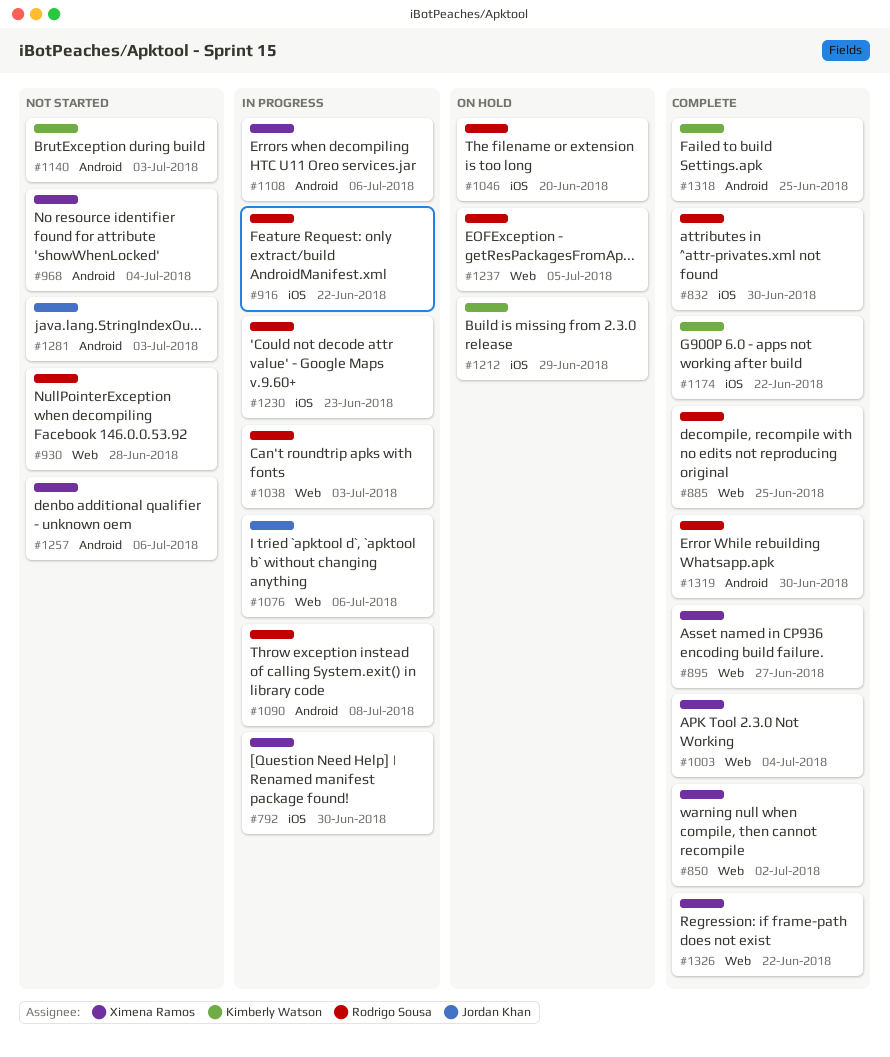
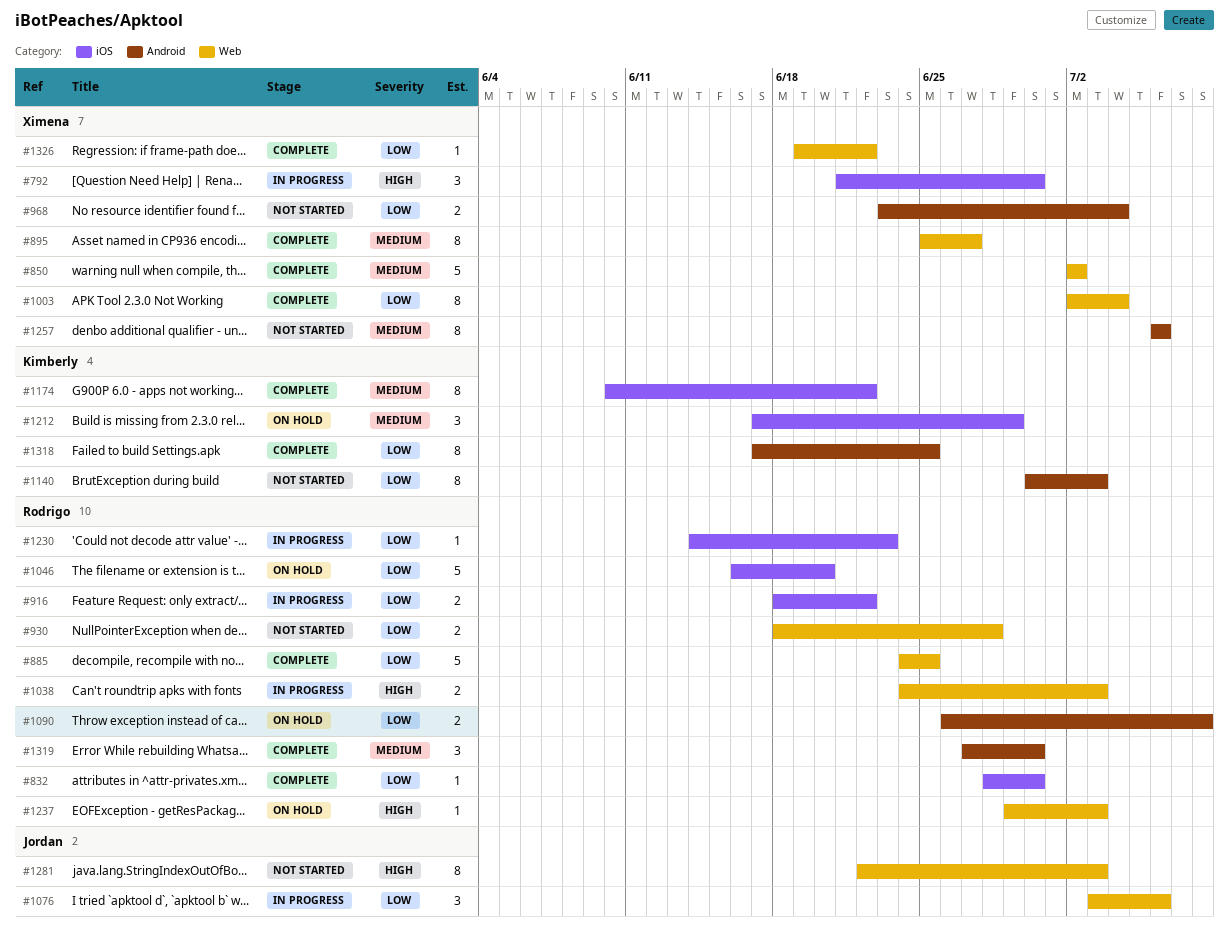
#1090, status: In progress -> On hold
#1108: present -> none
#1237, due: Jul 5 -> Jul 3
#1281, label: Android -> Web

